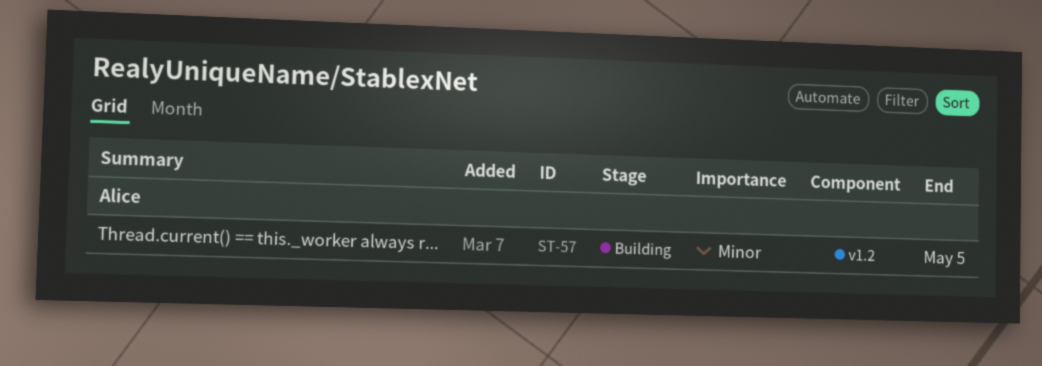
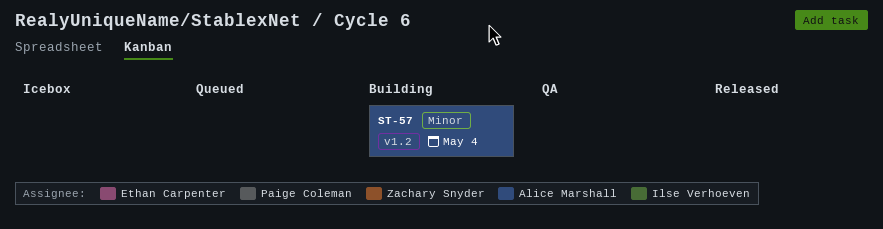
ST-57, due: May 5 -> May 4

